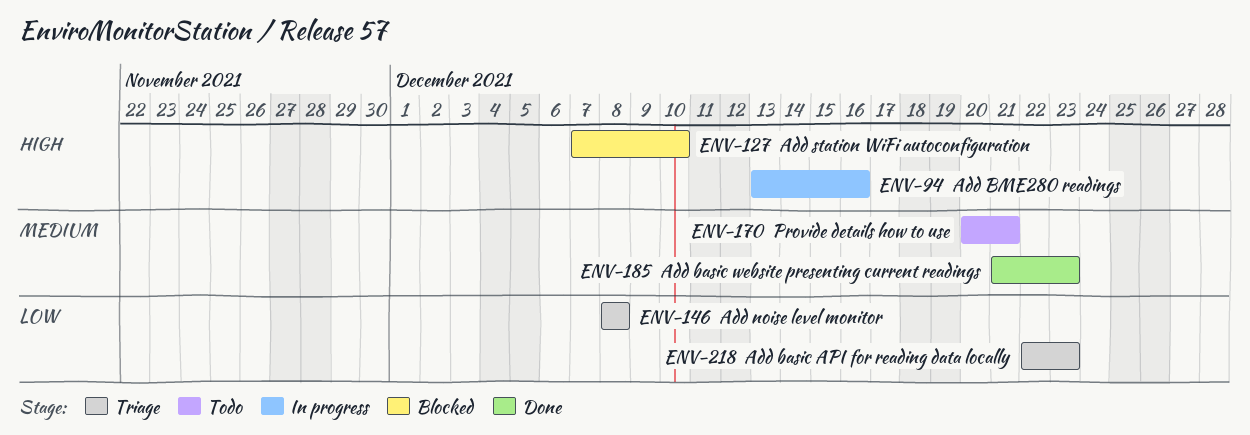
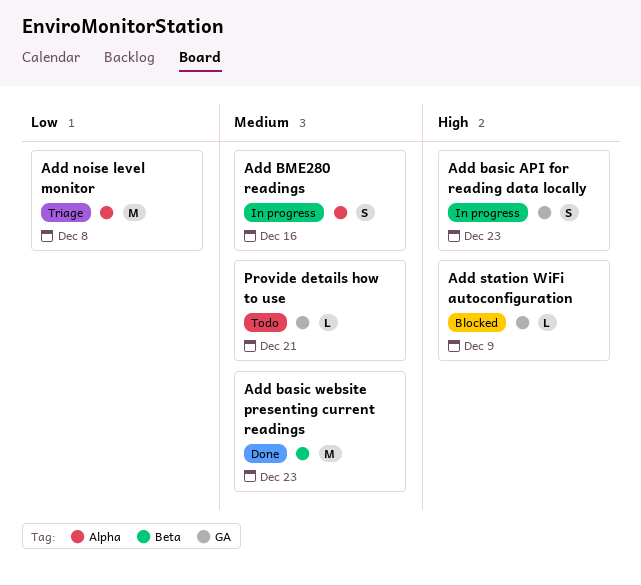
Add basic API for reading data locally, status: Triage -> In progress
Add basic API for reading data locally, priority: Low -> High
Add BME280 readings, priority: High -> Medium
Add station WiFi autoconfiguration, due: Dec 10 -> Dec 9

